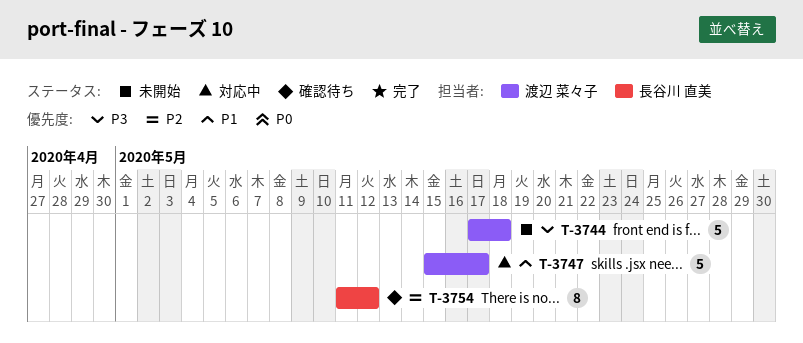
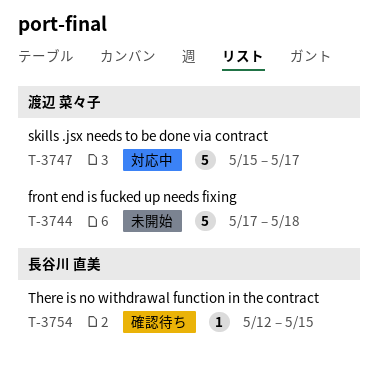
T-3754, estimate: 8 -> 1
T-3754, start: May 11 -> May 12
T-3754, due: May 12 -> May 15

